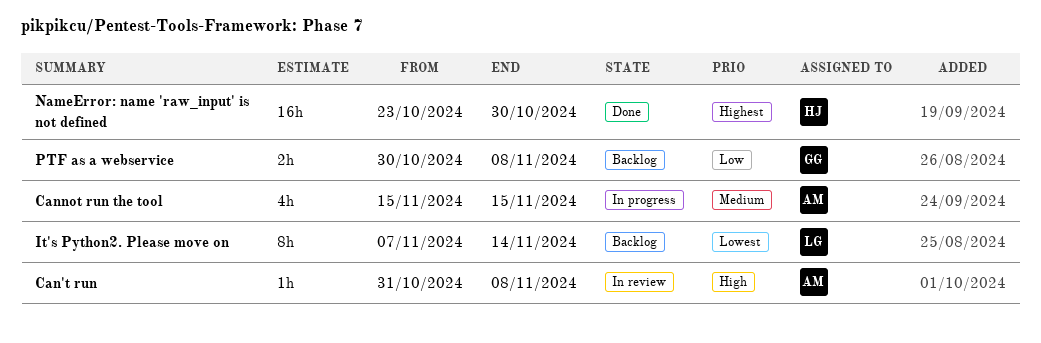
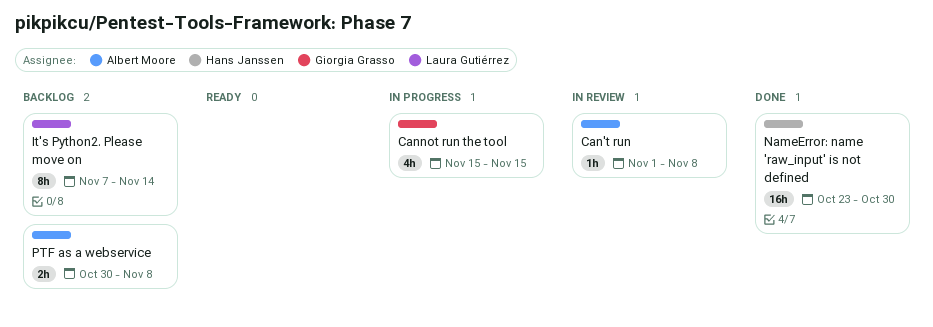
Can't run, start: Oct 31 -> Nov 1
Cannot run the tool, owner: Albert Moore -> Giorgia Grasso
PTF as a webservice, owner: Giorgia Grasso -> Albert Moore

